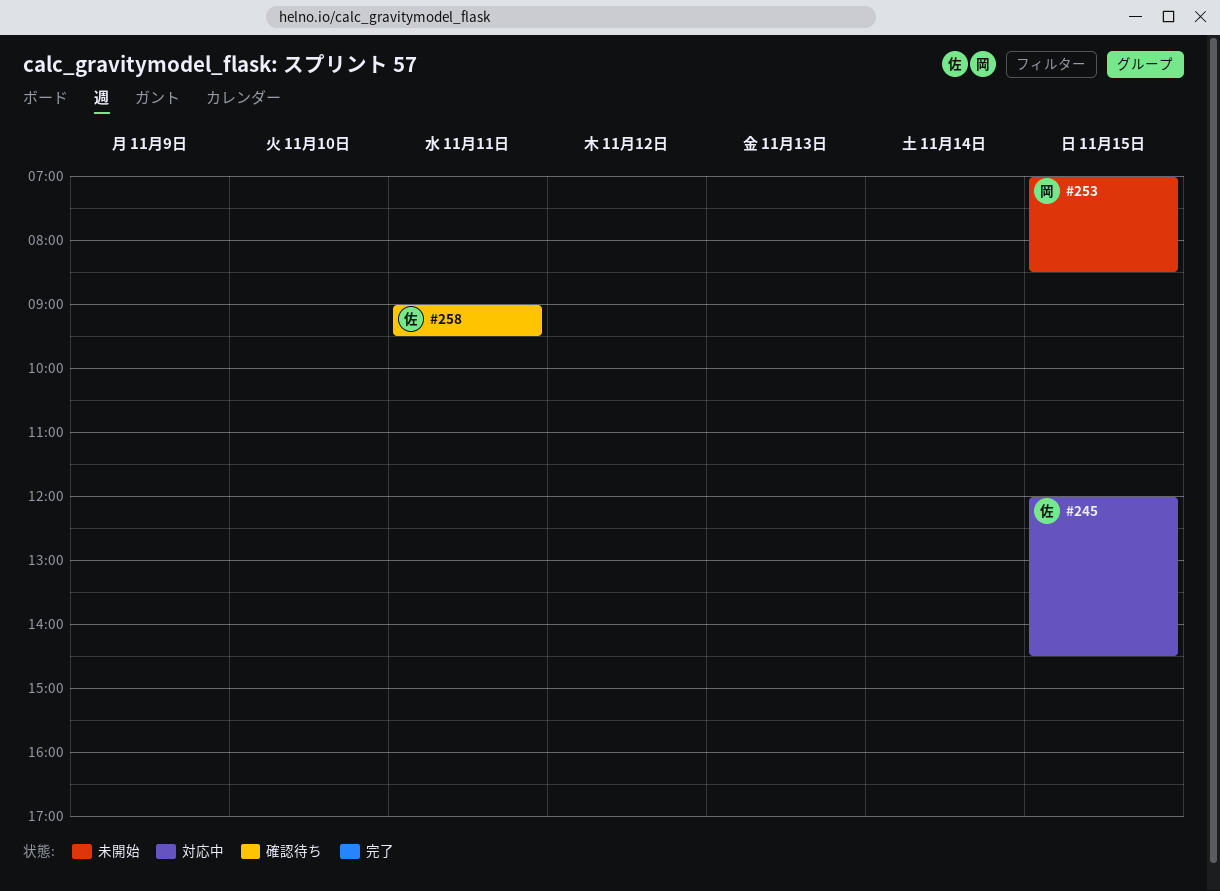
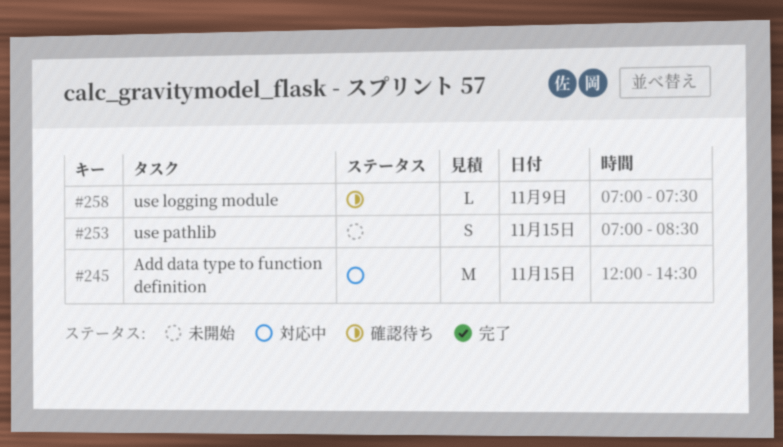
#258, day: Nov 11 -> Nov 9
#258, begins: 09:00 -> 07:00
#258, ends: 09:30 -> 07:30

